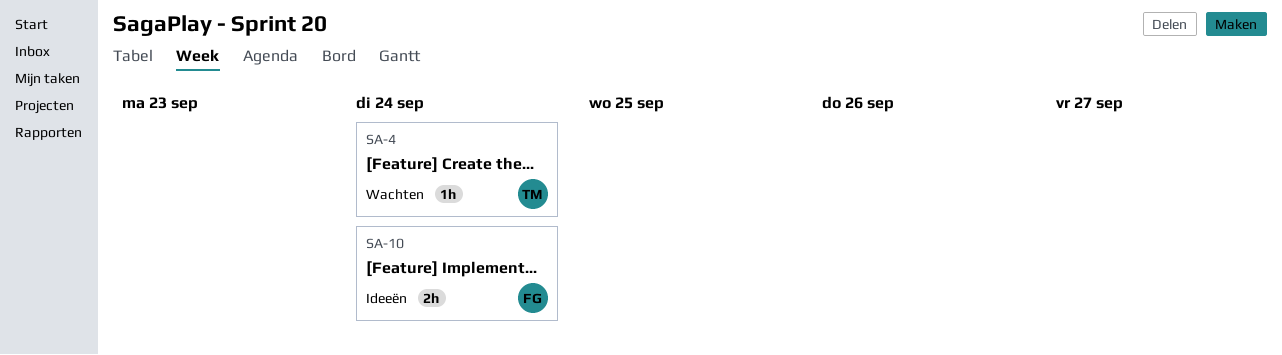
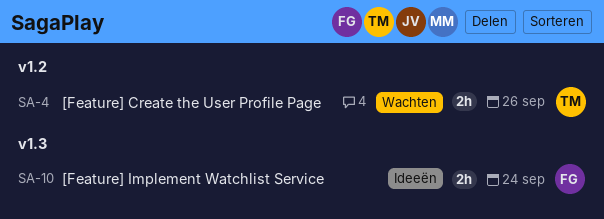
SA-4, estimate: 1h -> 2h
SA-4, due: Sep 24 -> Sep 26

